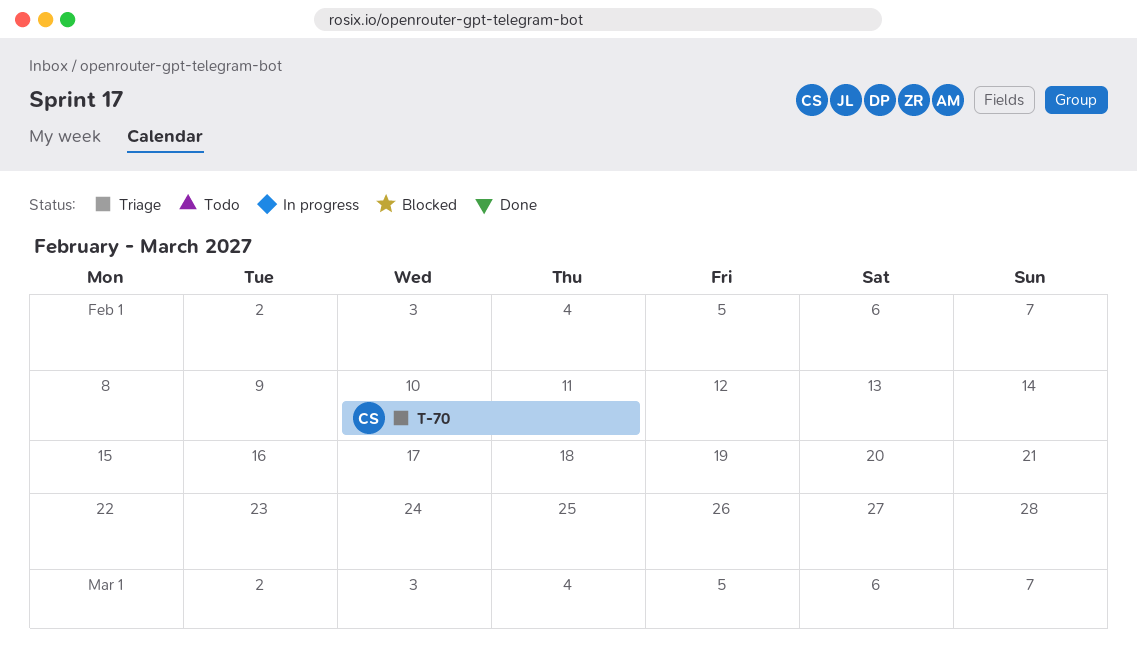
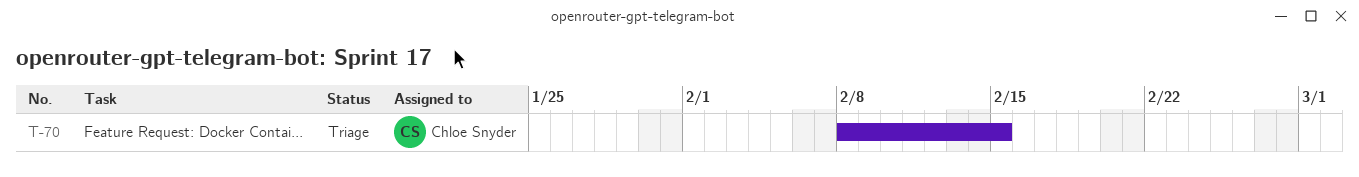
T-70, start: Feb 10 -> Feb 8
T-70, due: Feb 11 -> Feb 15

